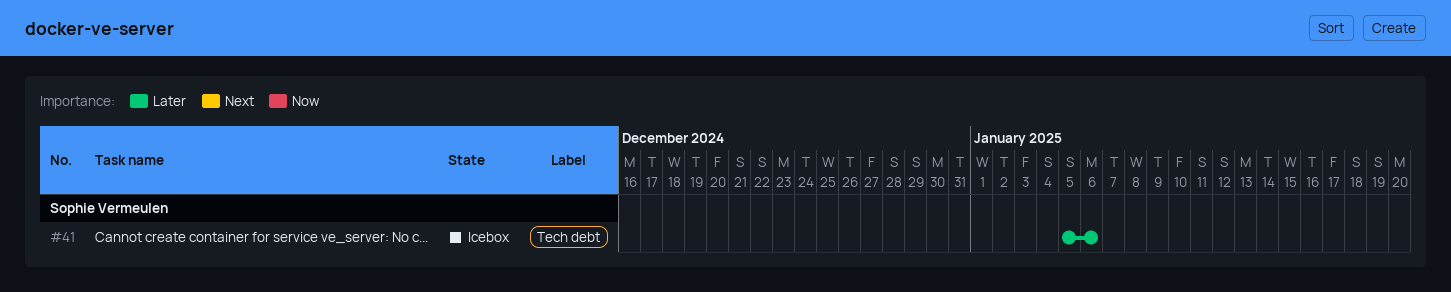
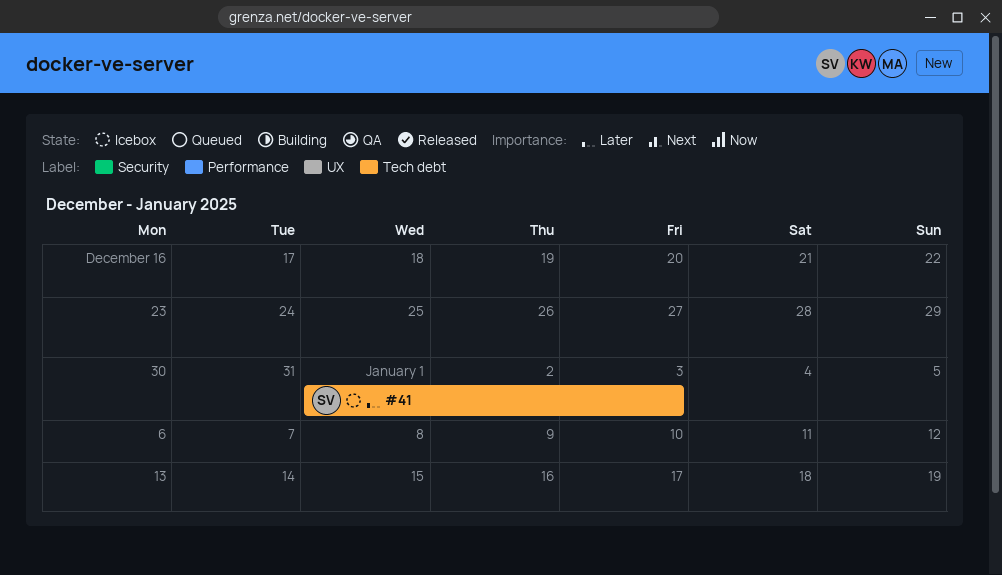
#41, start: Jan 5 -> Jan 1
#41, due: Jan 6 -> Jan 3

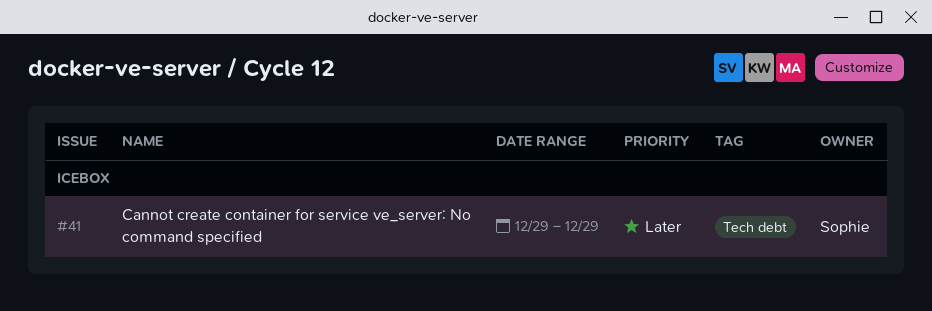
#41, start: Jan 1 -> Dec 29
#41, due: Jan 3 -> Dec 29

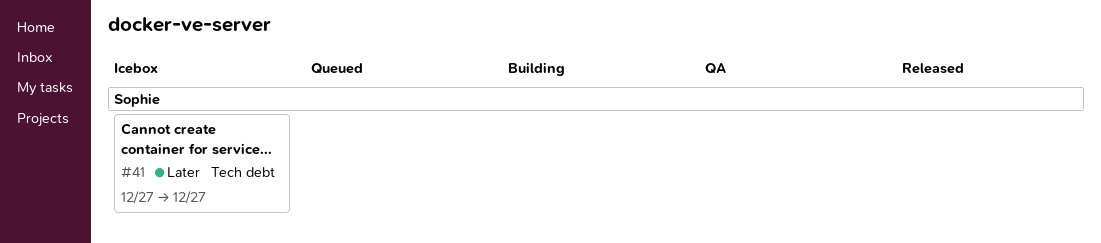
#41, start: Dec 29 -> Dec 27
#41, due: Dec 29 -> Dec 27

